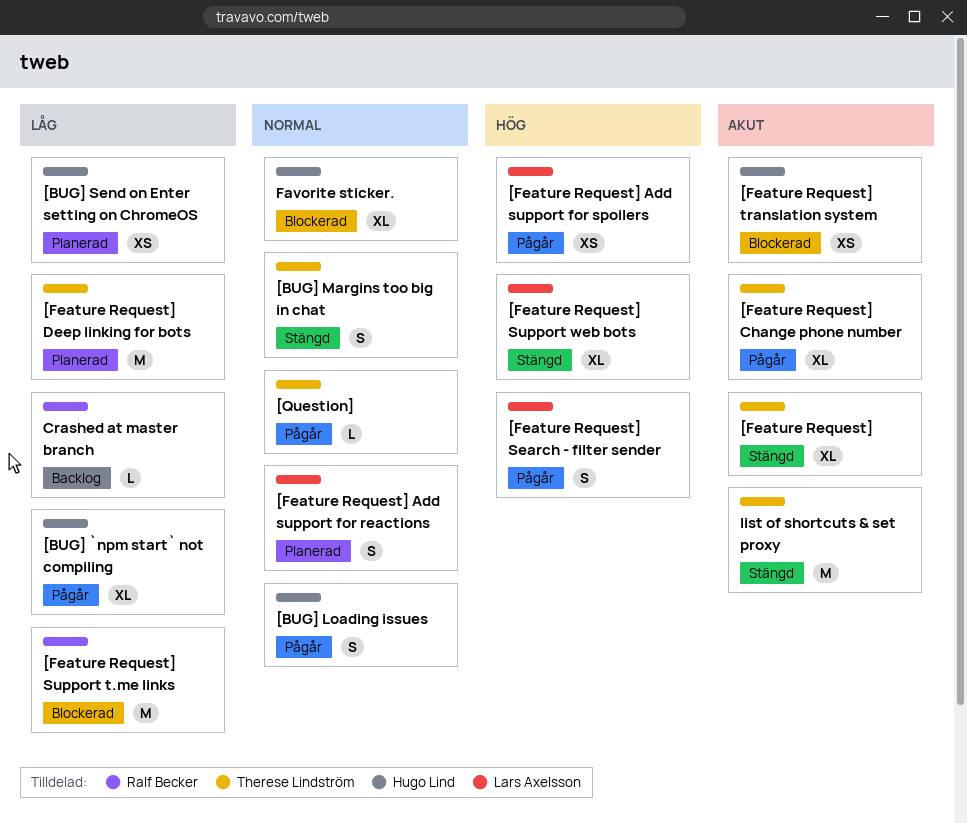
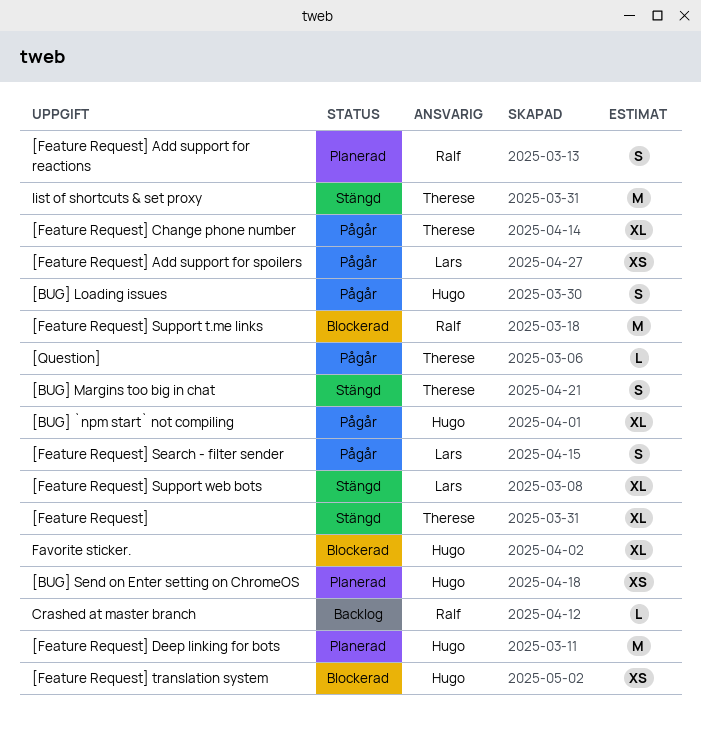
[Feature Request] Add support for reactions, owner: Lars Axelsson -> Ralf Becker
[Feature Request] Deep linking for bots, owner: Therese Lindström -> Hugo Lind

